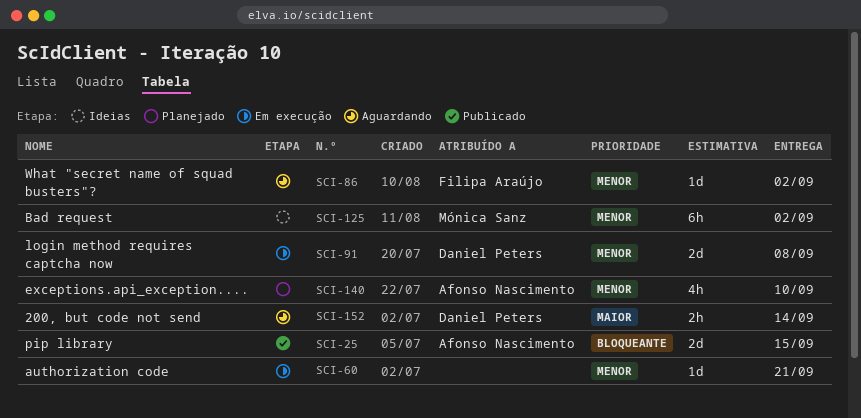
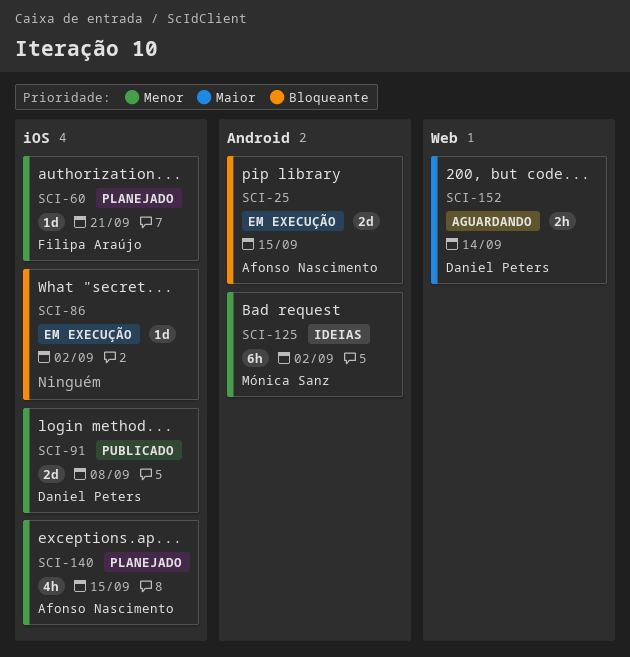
SCI-25, status: Publicado -> Em execução
SCI-60, status: Em execução -> Planejado
SCI-60, owner: none -> Filipa Araújo
SCI-86, status: Aguardando -> Em execução
SCI-86, owner: Filipa Araújo -> none
SCI-86, priority: Menor -> Bloqueante
SCI-91, status: Em execução -> Publicado
SCI-140, due: Sep 10 -> Sep 15

